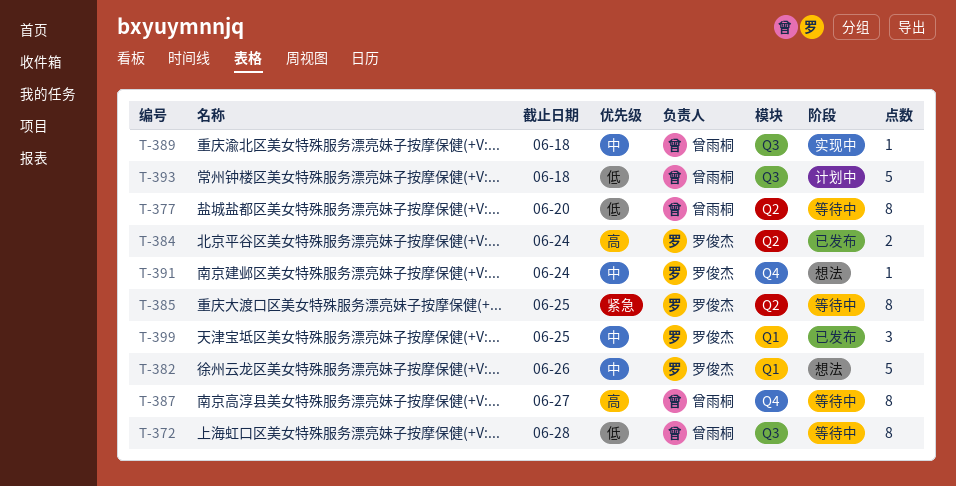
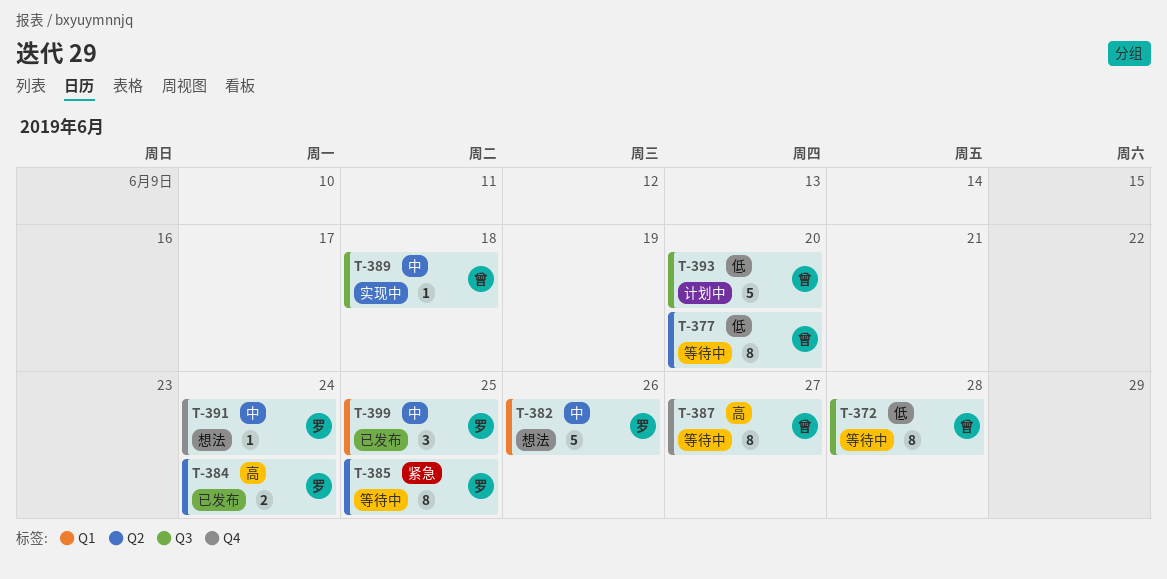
T-393, due: Jun 18 -> Jun 20

